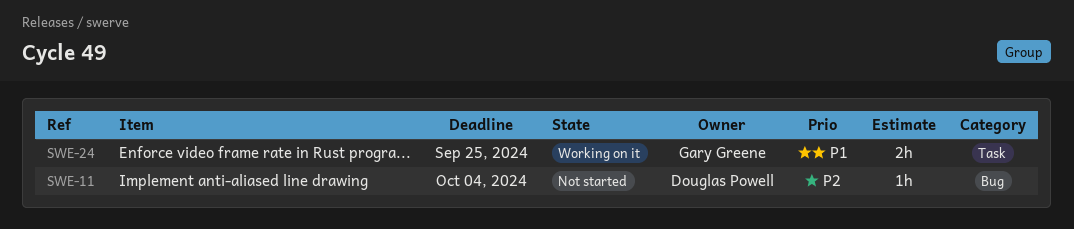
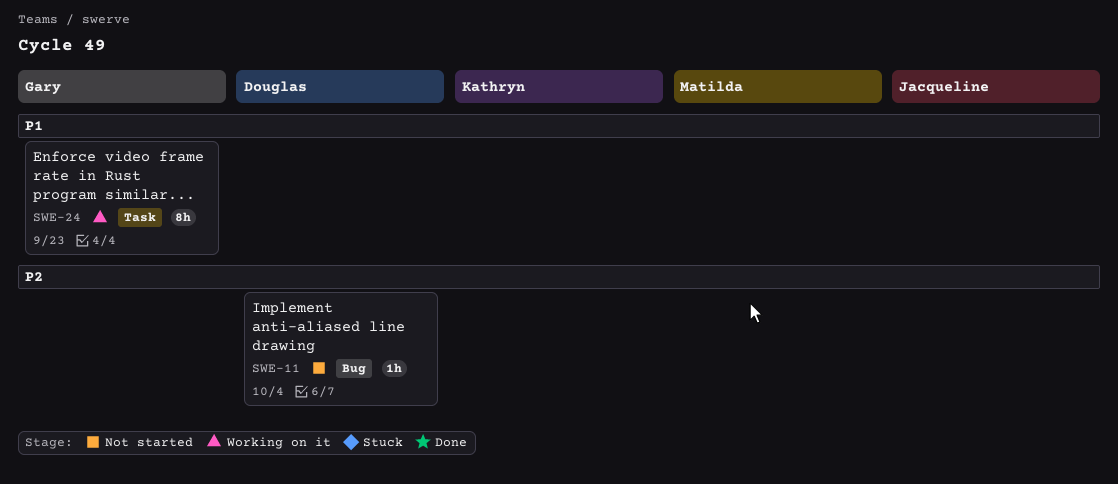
SWE-24, estimate: 2h -> 8h
SWE-24, due: Sep 25 -> Sep 23

